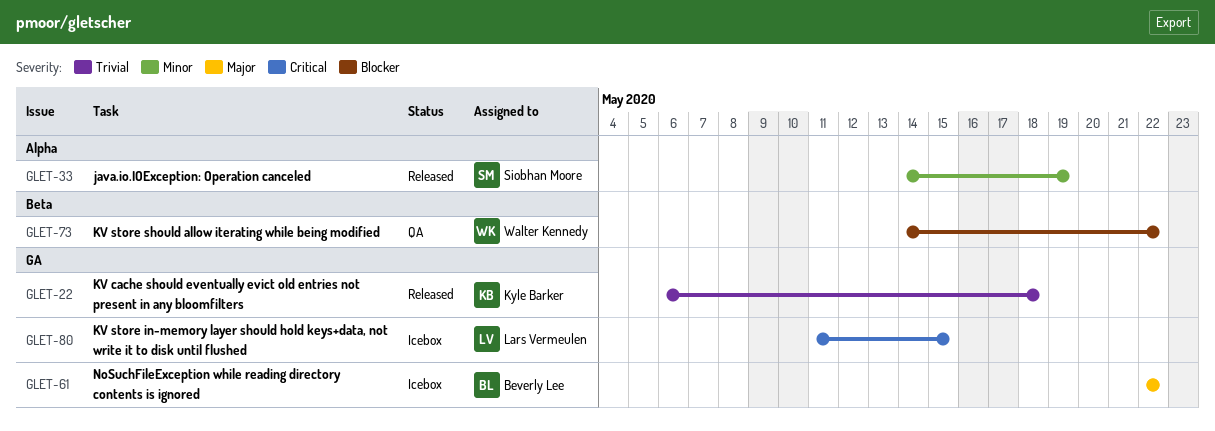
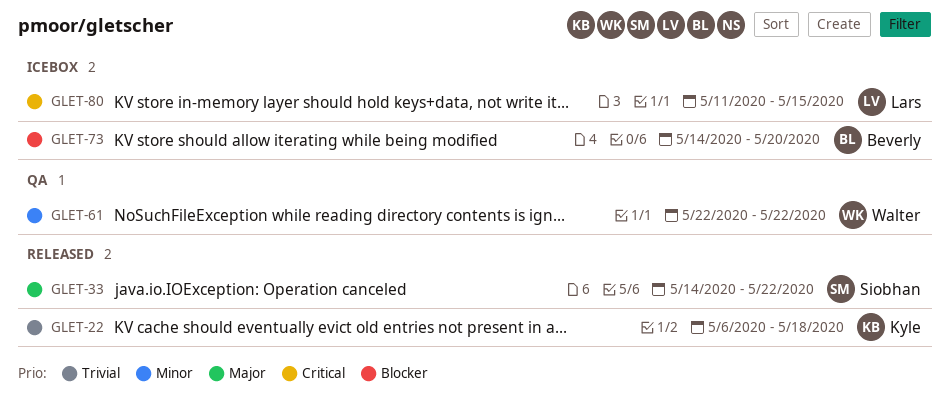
GLET-33, priority: Minor -> Major
GLET-33, due: May 19 -> May 22
GLET-61, status: Icebox -> QA
GLET-61, owner: Beverly Lee -> Walter Kennedy
GLET-61, priority: Major -> Minor
GLET-73, status: QA -> Icebox
GLET-73, owner: Walter Kennedy -> Beverly Lee
GLET-73, due: May 22 -> May 20

